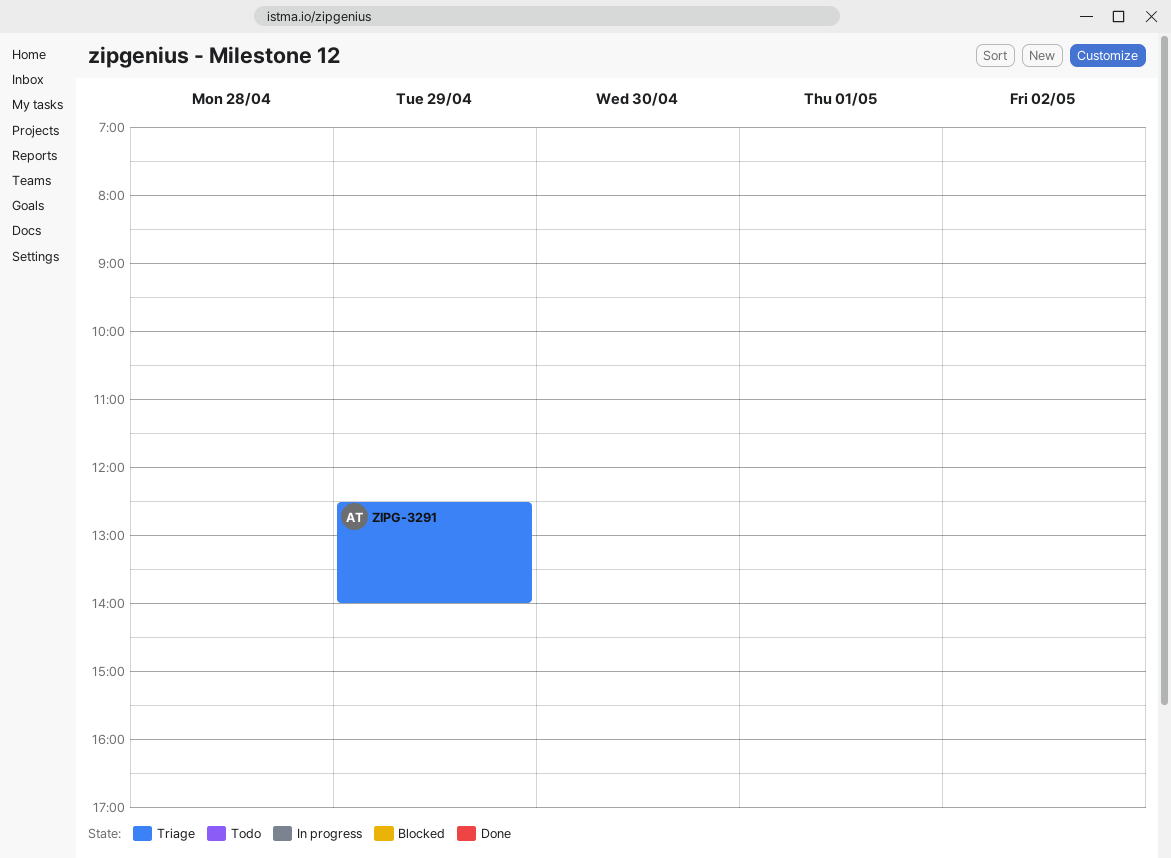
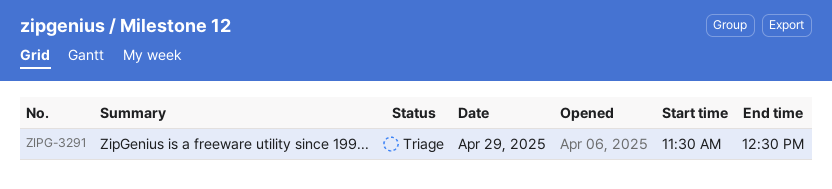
ZIPG-3291, begins: 12:30 -> 11:30
ZIPG-3291, ends: 14:00 -> 12:30

